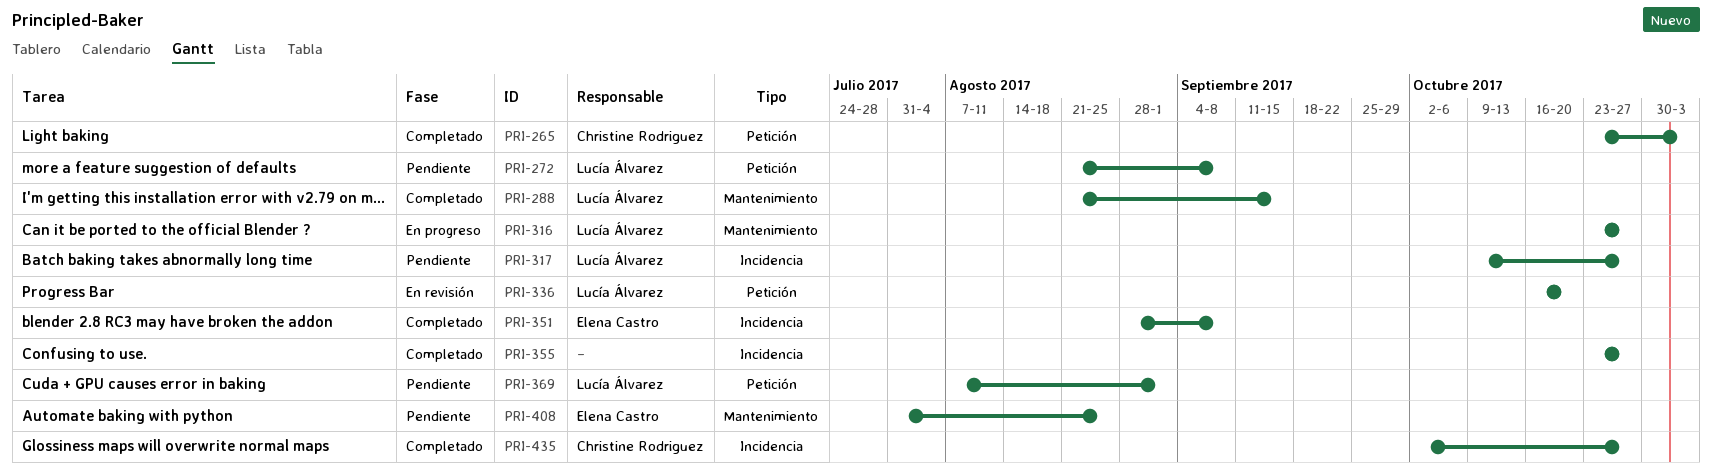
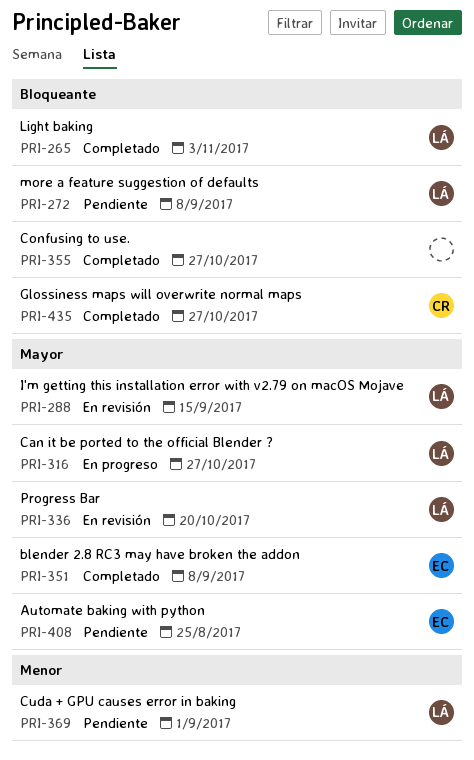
PRI-265, owner: Christine Rodriguez -> Lucía Álvarez
PRI-288, status: Completado -> En revisión
PRI-317: present -> none

